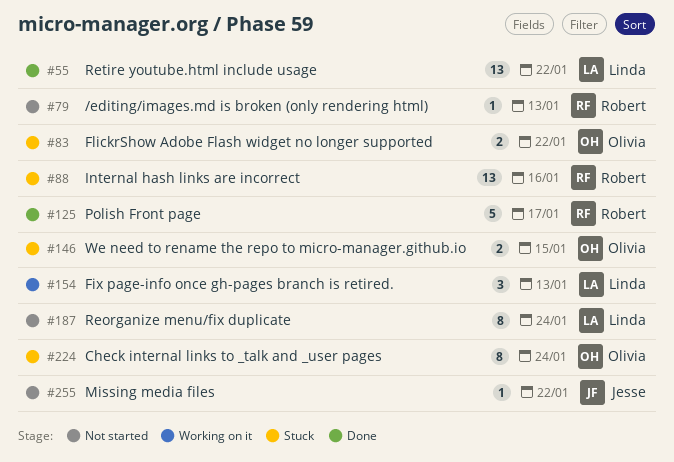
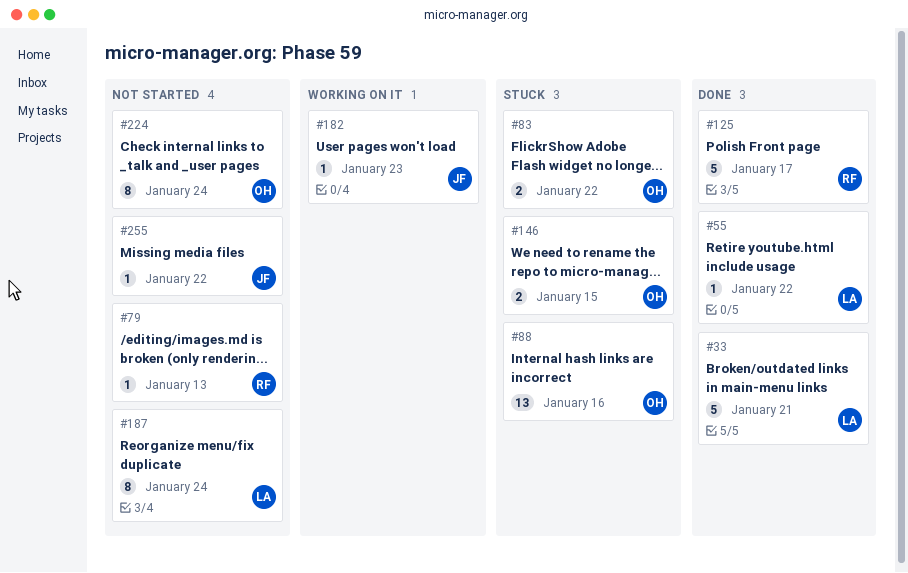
#33: none -> present
#55, estimate: 13 -> 1
#88, owner: Robert -> Olivia
#154: present -> none
#182: none -> present
#224, status: Stuck -> Not started

